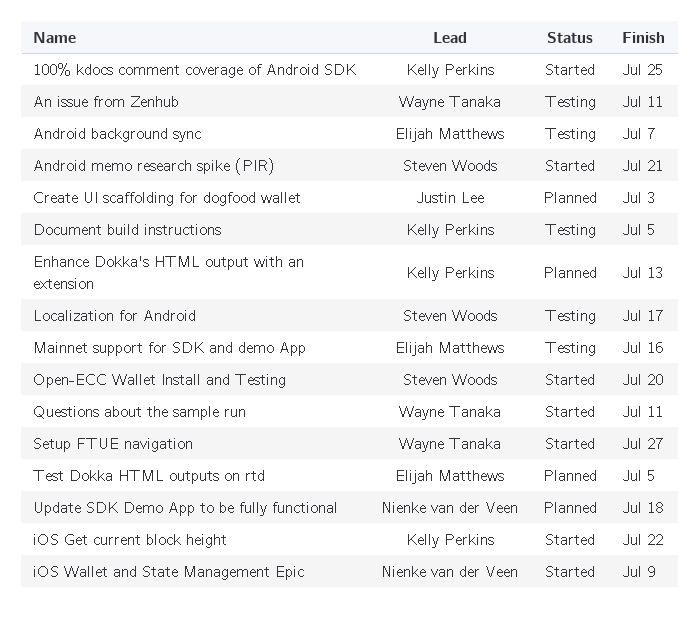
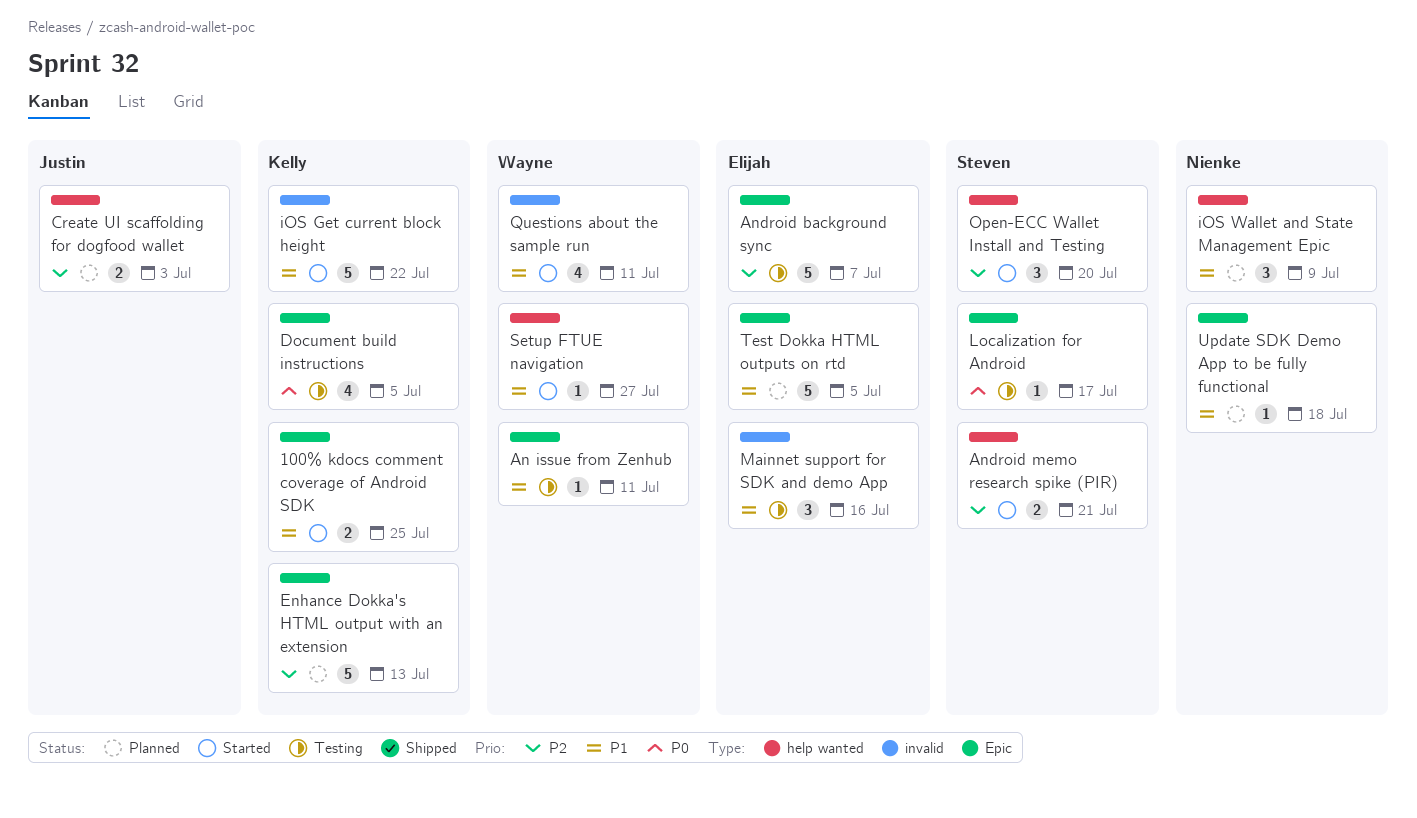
iOS Wallet and State Management Epic, status: Started -> Planned

